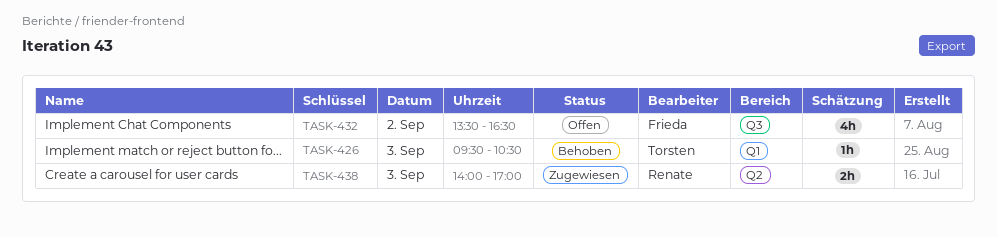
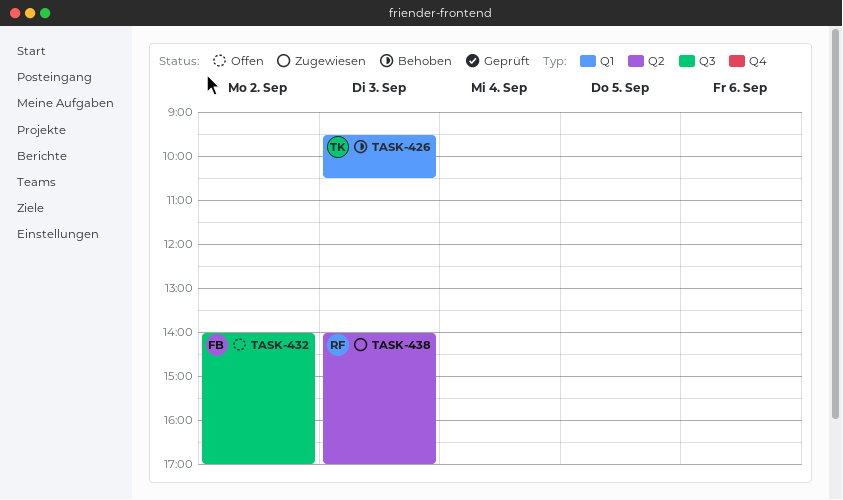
TASK-432, begins: 13:30 -> 14:00
TASK-432, ends: 16:30 -> 17:00

